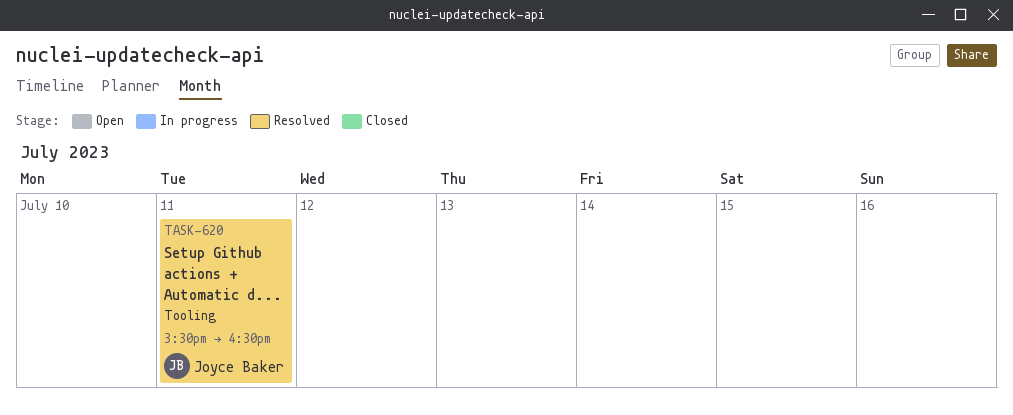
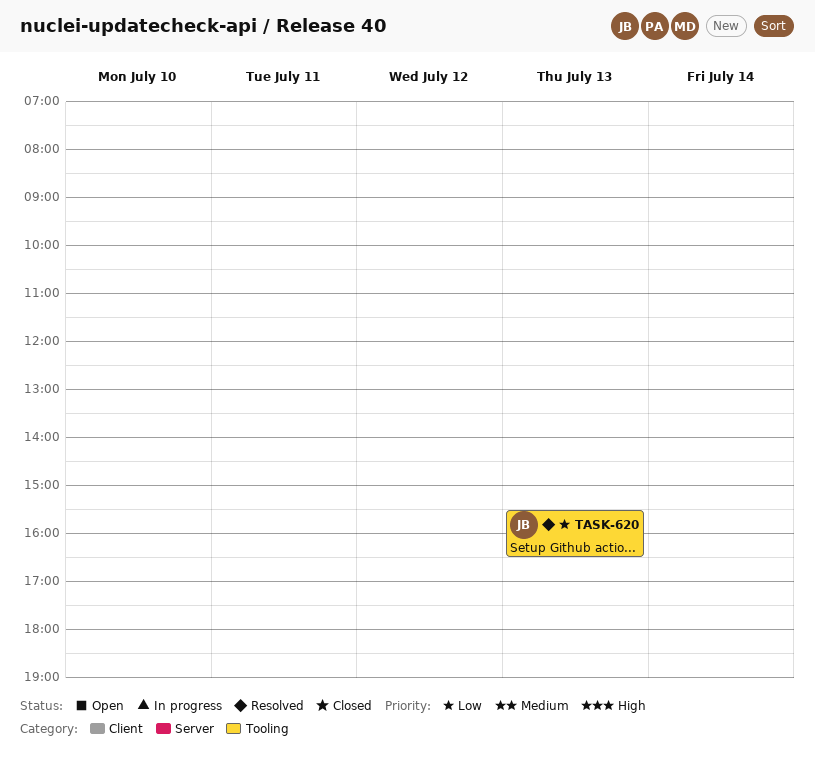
TASK-620, day: Jul 11 -> Jul 13

